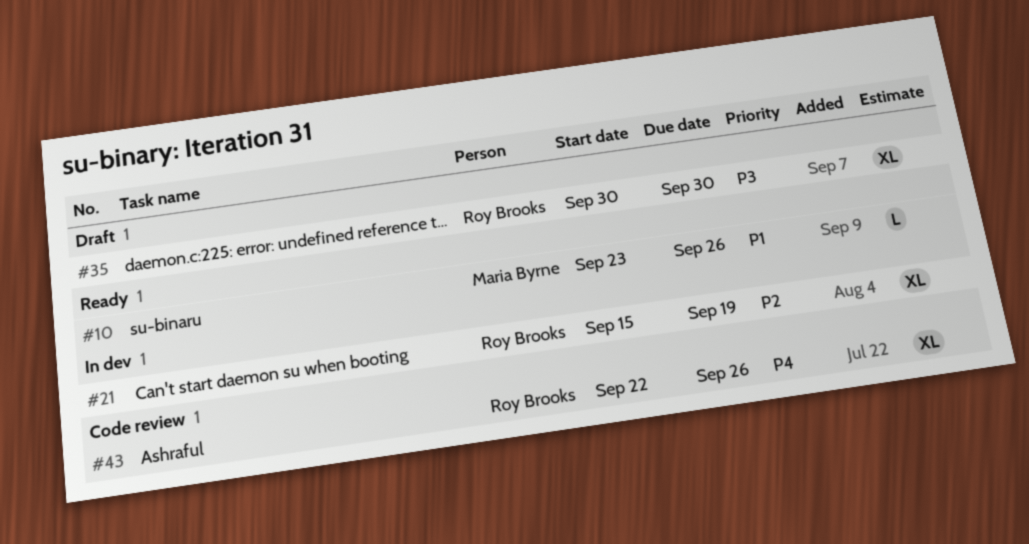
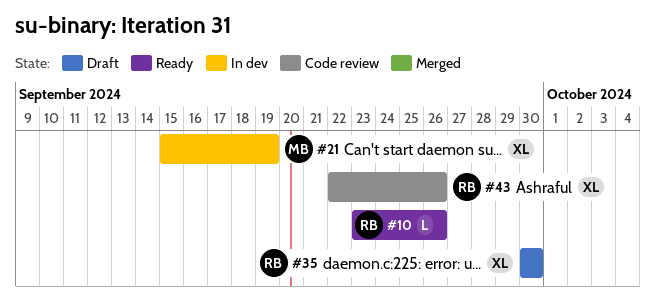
#10, owner: Maria Byrne -> Roy Brooks
#21, owner: Roy Brooks -> Maria Byrne

